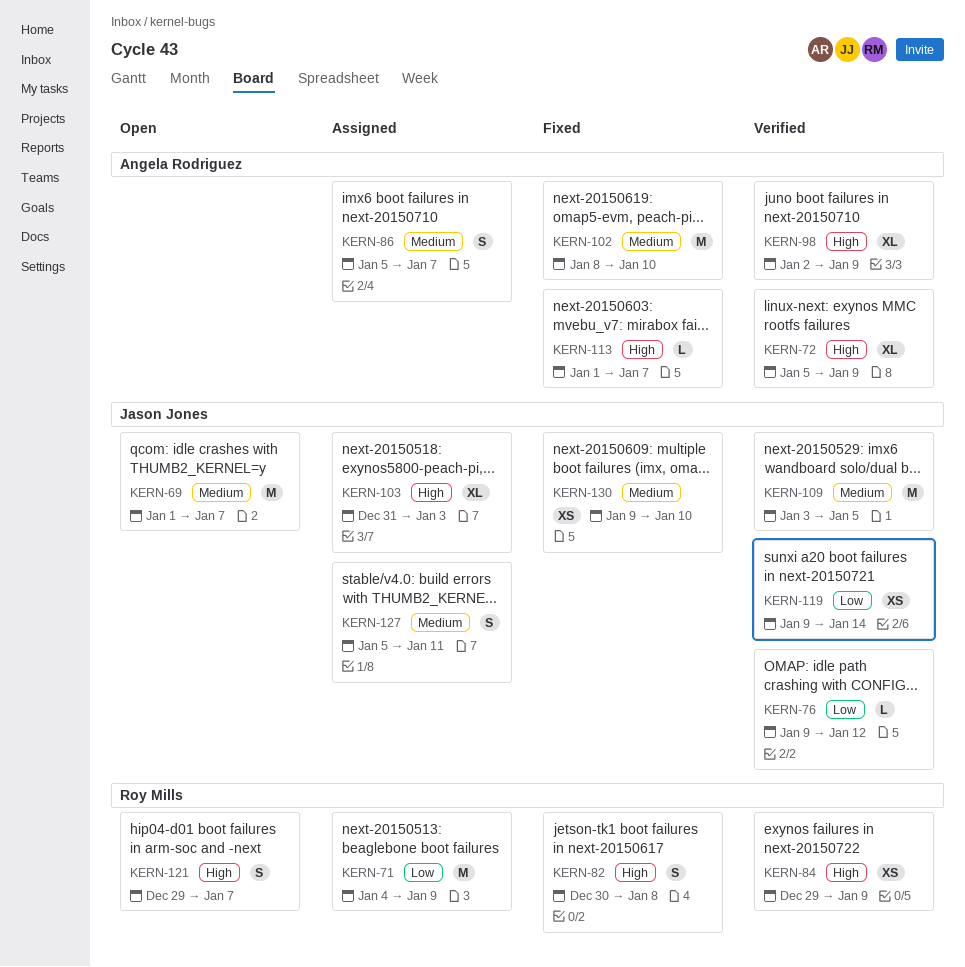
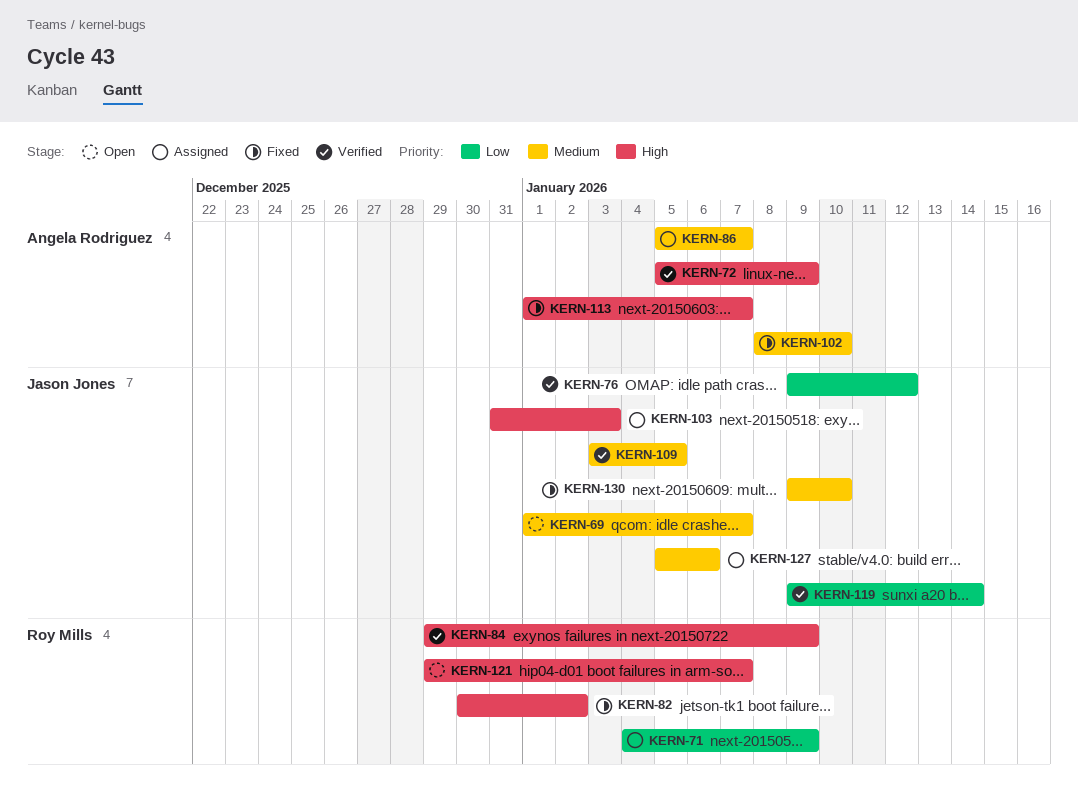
KERN-82, due: Jan 8 -> Jan 2
KERN-98: present -> none
KERN-127, due: Jan 11 -> Jan 6

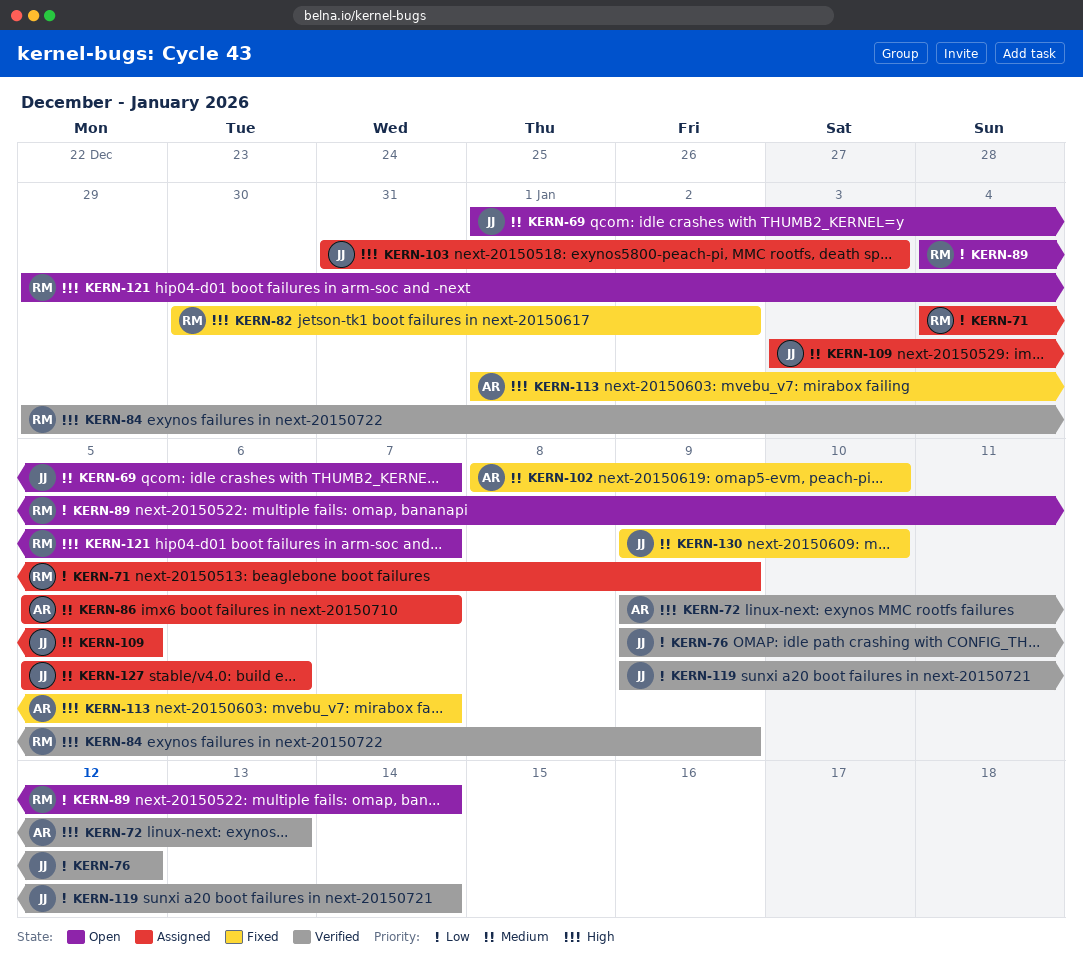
KERN-72, start: Jan 5 -> Jan 9
KERN-72, due: Jan 9 -> Jan 13
KERN-89: none -> present
KERN-109, status: Verified -> Assigned

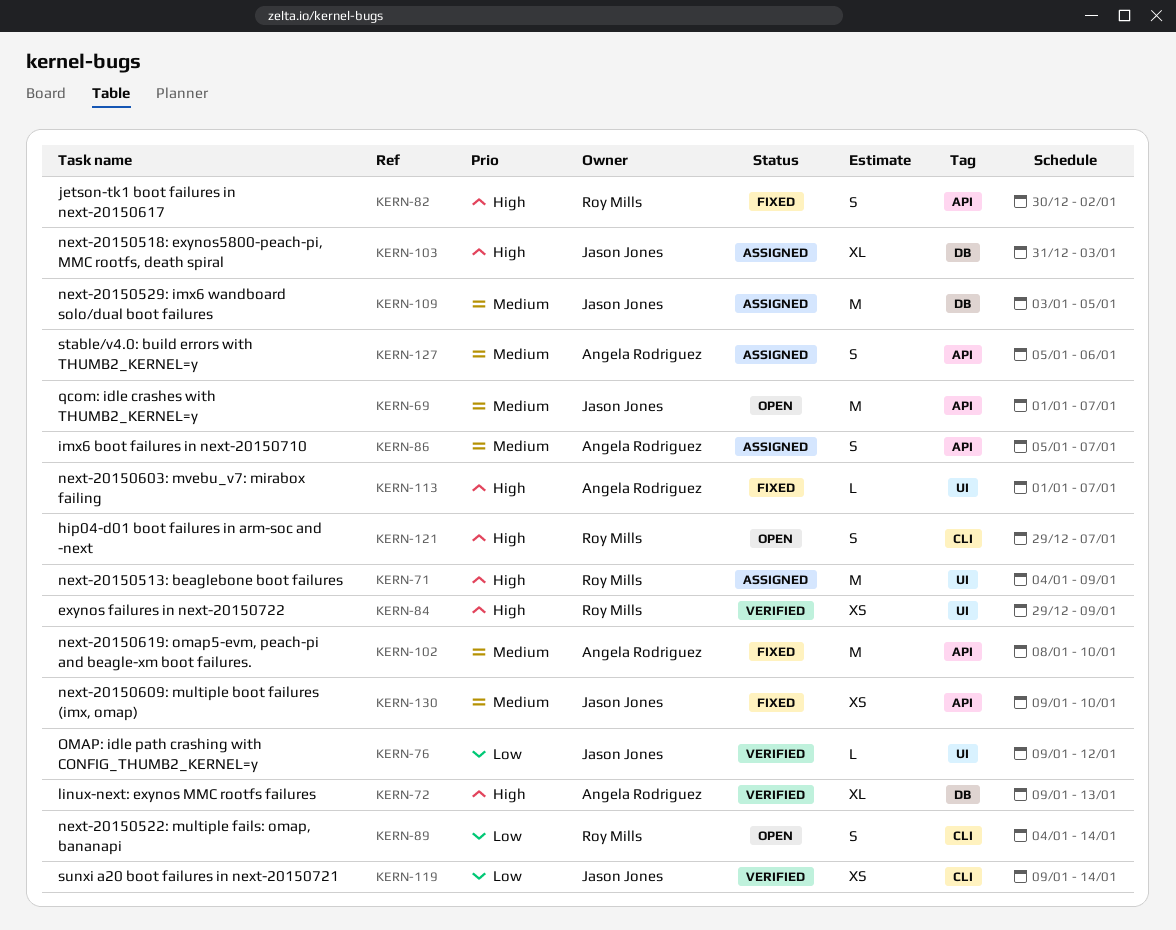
KERN-71, priority: Low -> High
KERN-127, owner: Jason Jones -> Angela Rodriguez

